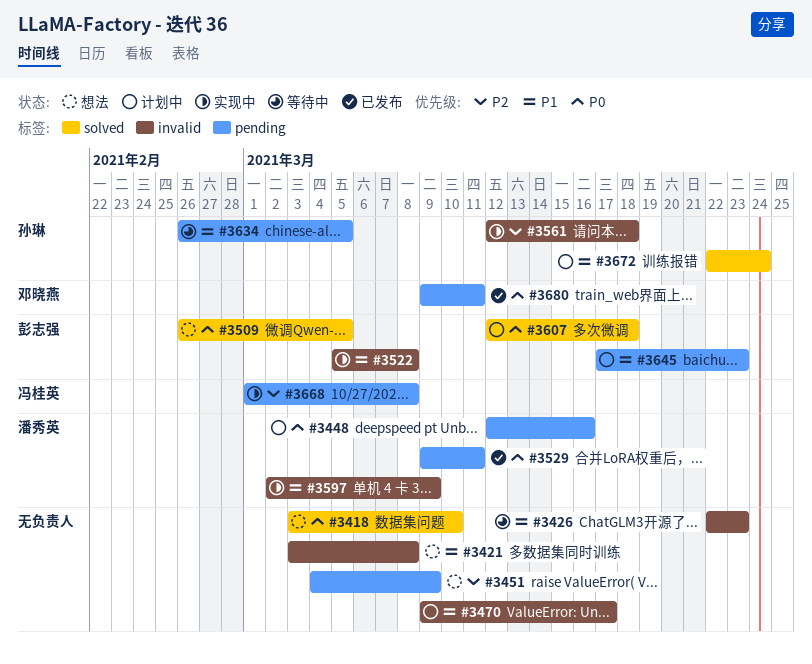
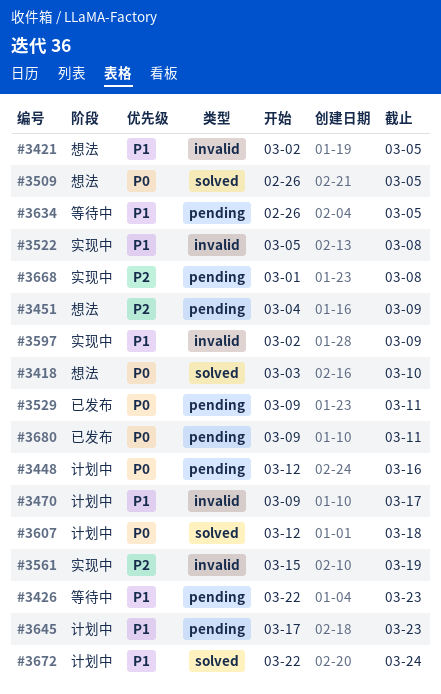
#3421, start: Mar 3 -> Mar 2
#3421, due: Mar 8 -> Mar 5
#3426, label: invalid -> pending
#3561, start: Mar 12 -> Mar 15
#3561, due: Mar 18 -> Mar 19

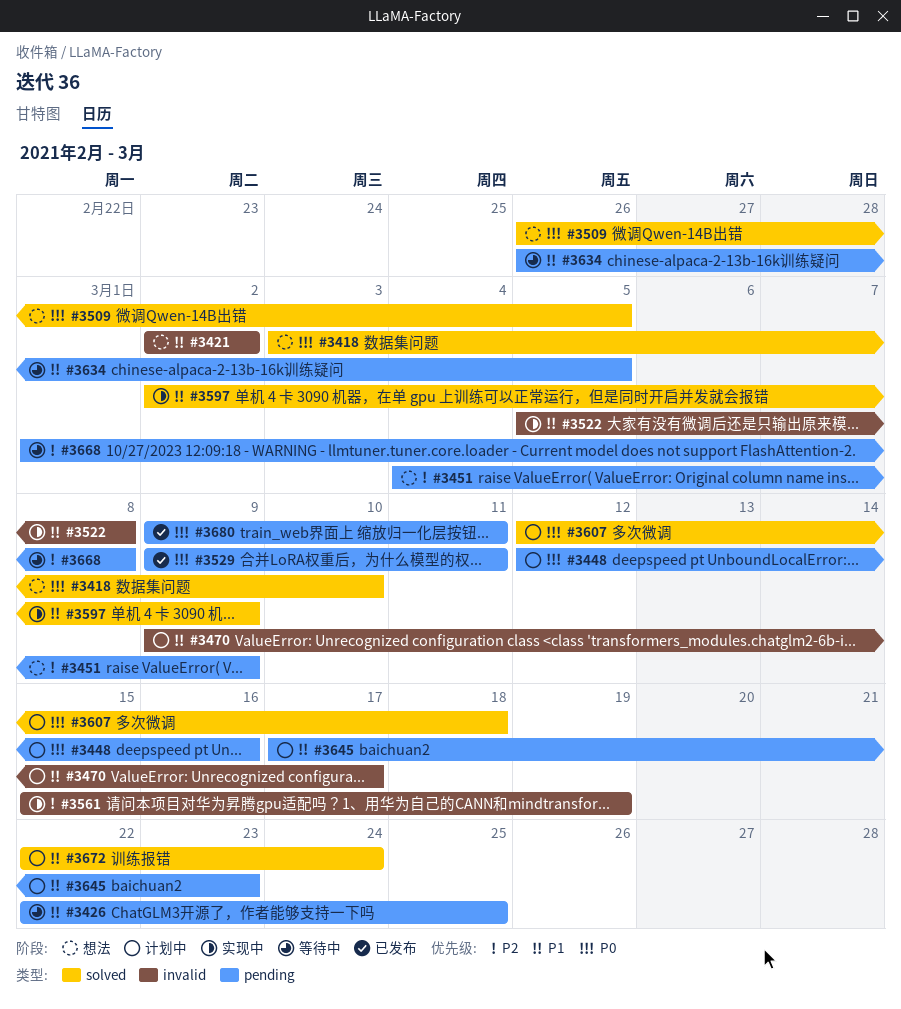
#3421, due: Mar 5 -> Mar 2
#3426, due: Mar 23 -> Mar 25
#3597, label: invalid -> solved
#3668, status: 实现中 -> 等待中

